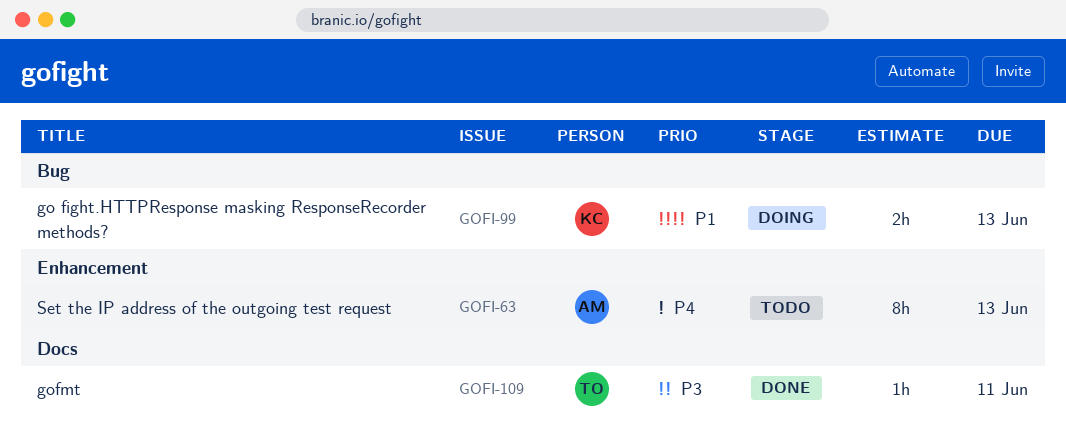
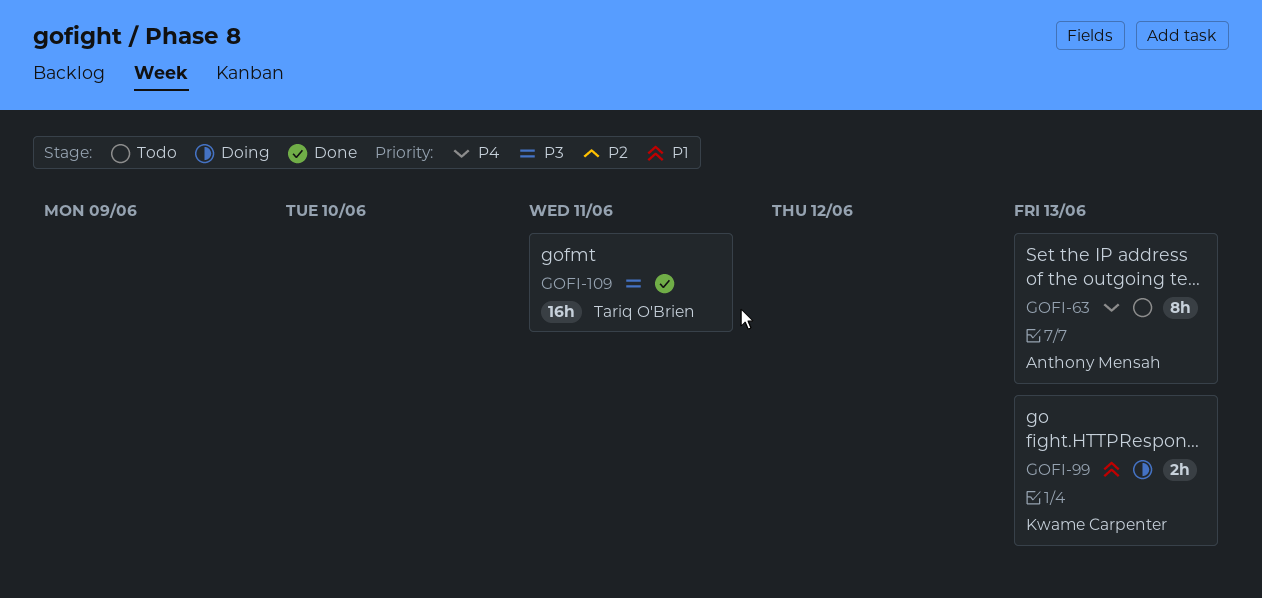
GOFI-109, estimate: 1h -> 16h

